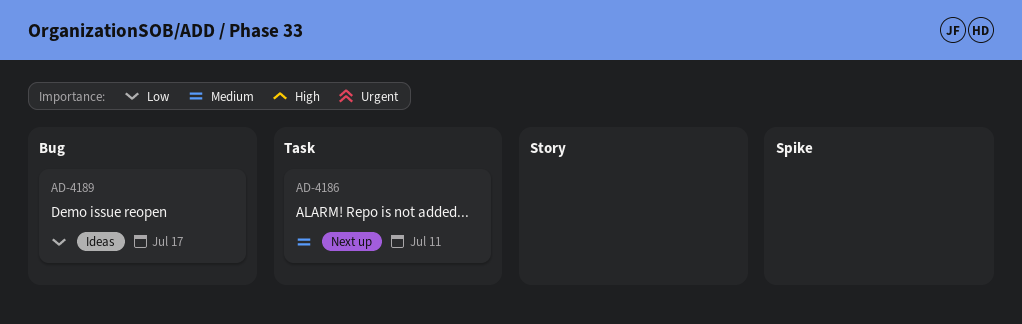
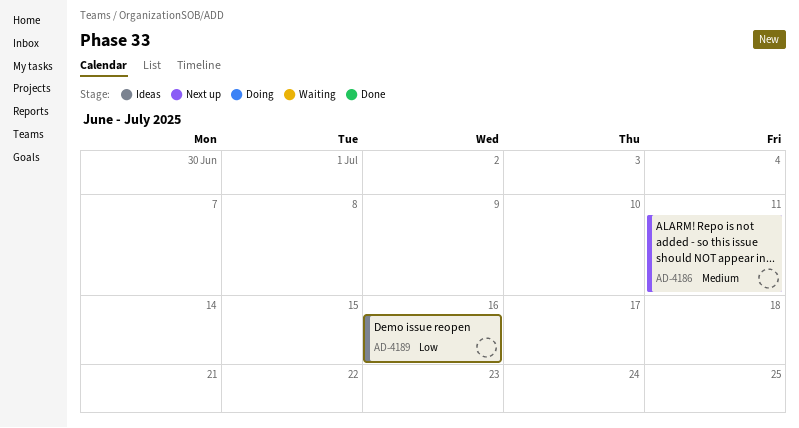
AD-4189, due: Jul 17 -> Jul 16

